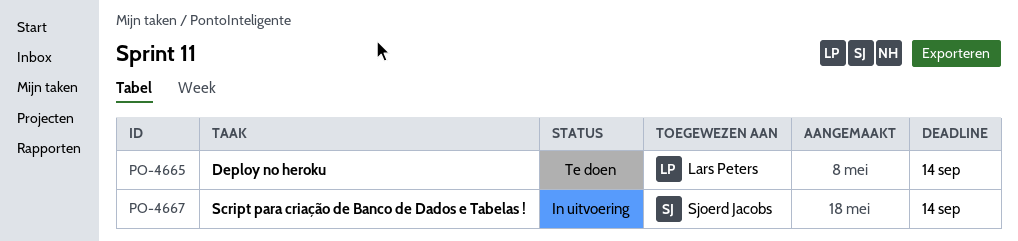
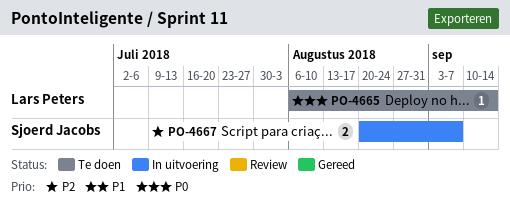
PO-4667, due: Sep 14 -> Sep 7

